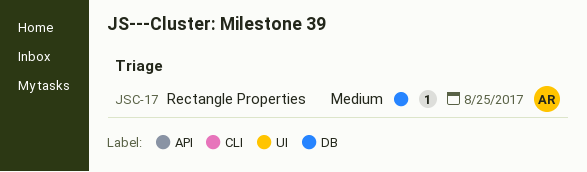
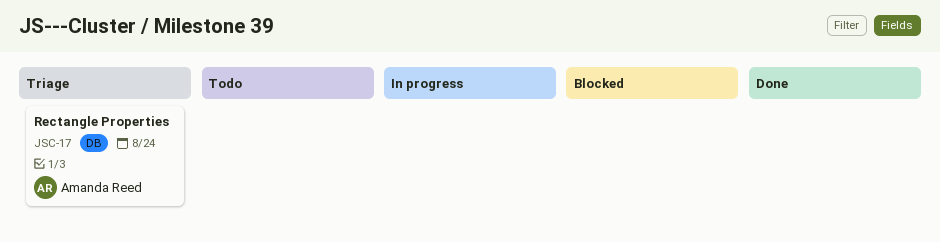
JSC-17, due: Aug 25 -> Aug 24

